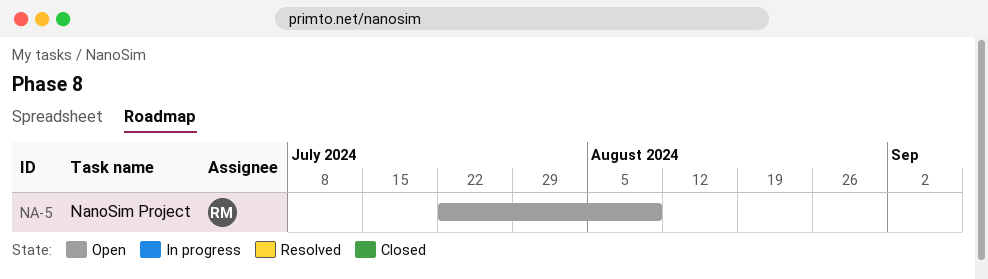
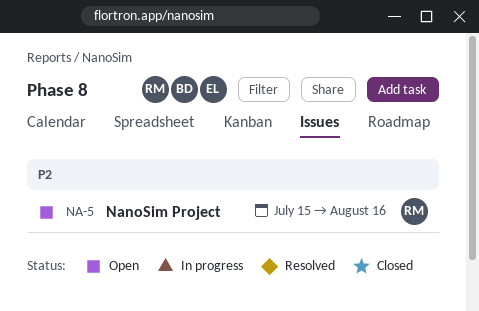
NA-5, start: Jul 22 -> Jul 15
NA-5, due: Aug 9 -> Aug 16

